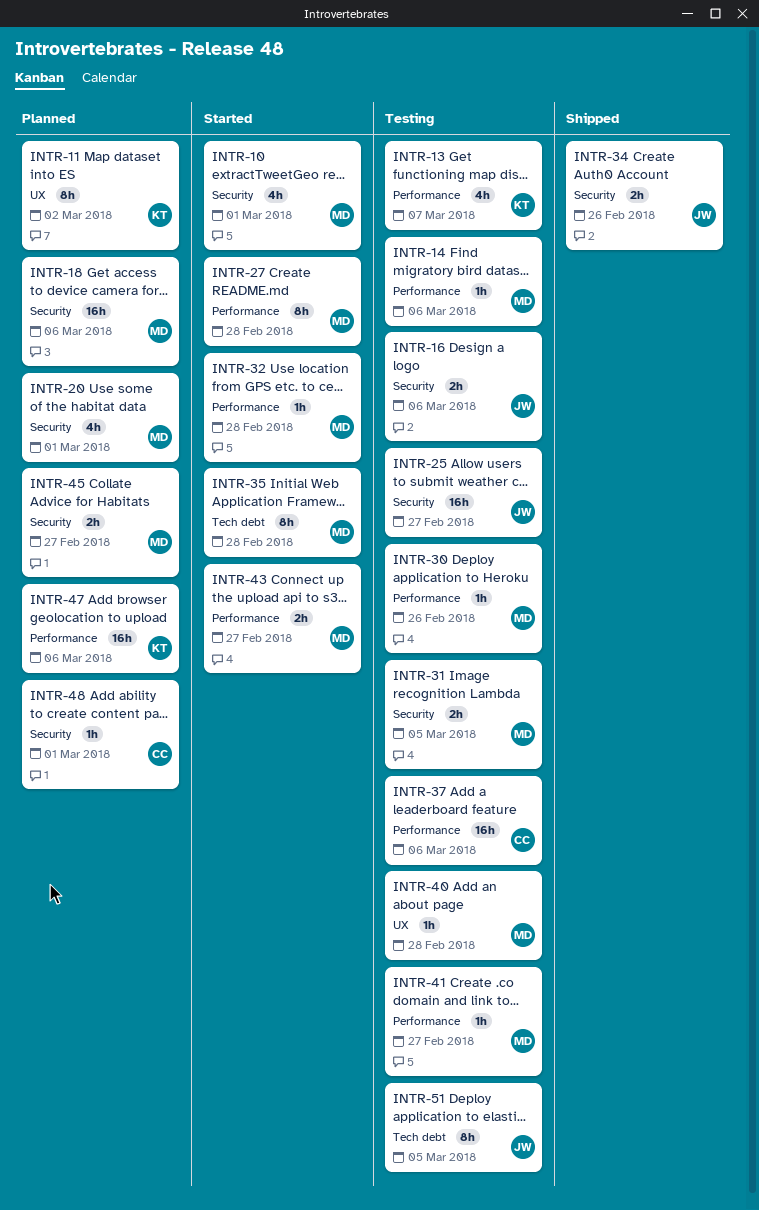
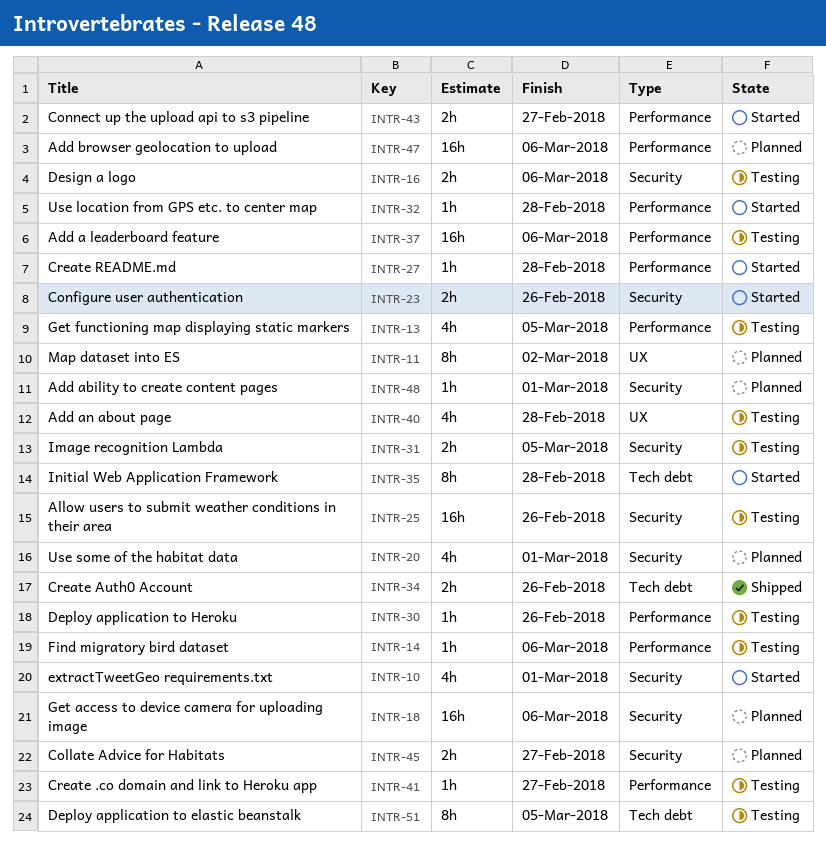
INTR-13, due: Mar 7 -> Mar 5
INTR-23: none -> present
INTR-25, due: Feb 27 -> Feb 26
INTR-27, estimate: 8h -> 1h
INTR-34, label: Security -> Tech debt
INTR-40, estimate: 1h -> 4h

